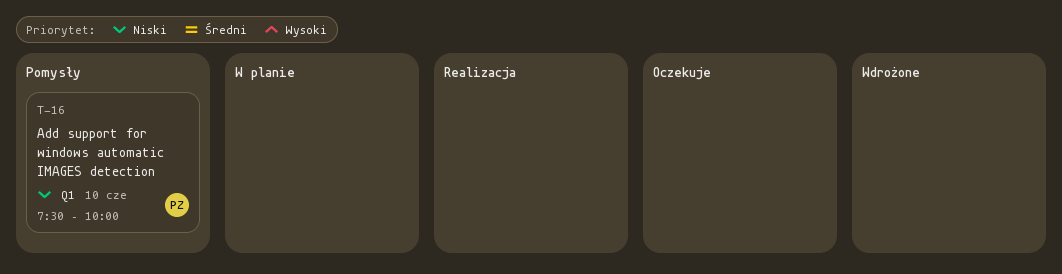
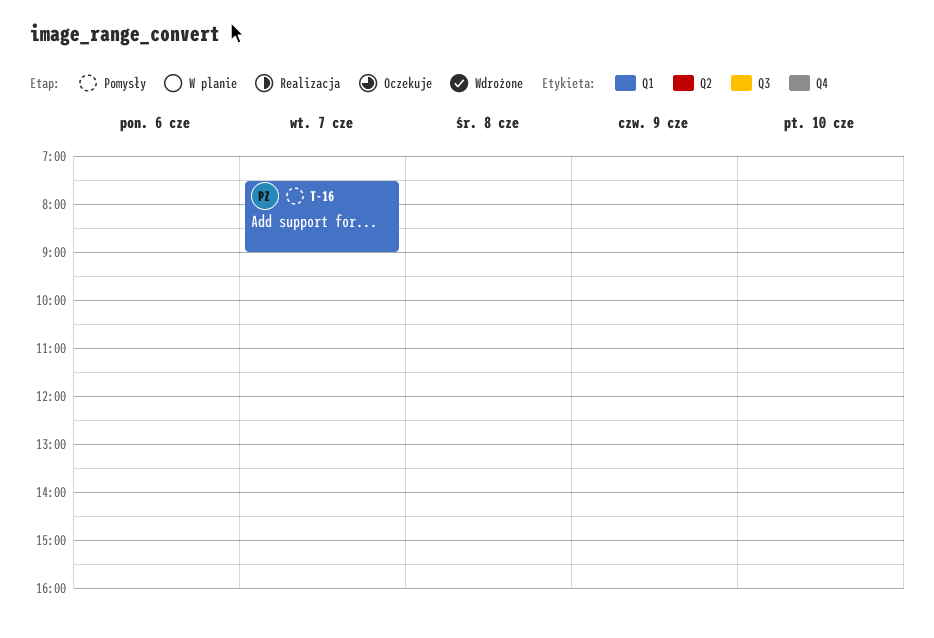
T-16, day: Jun 10 -> Jun 7
T-16, ends: 10:00 -> 09:00

